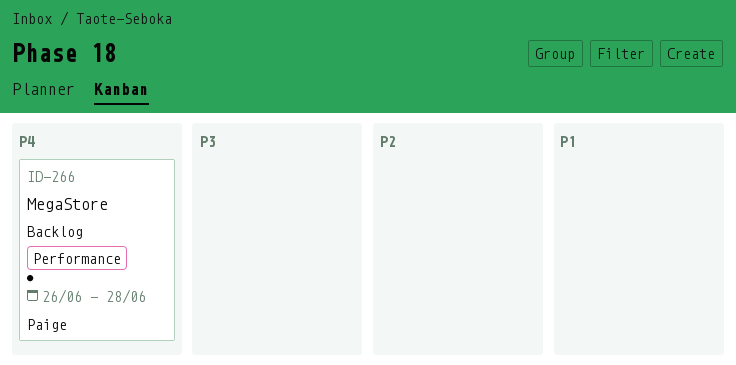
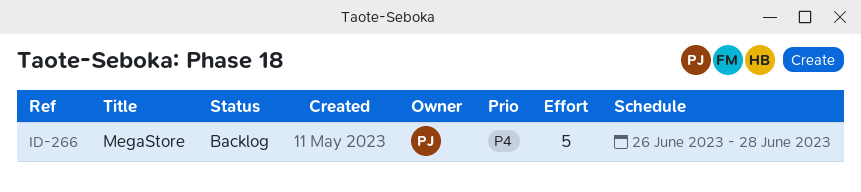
ID-266, estimate: 1 -> 5

